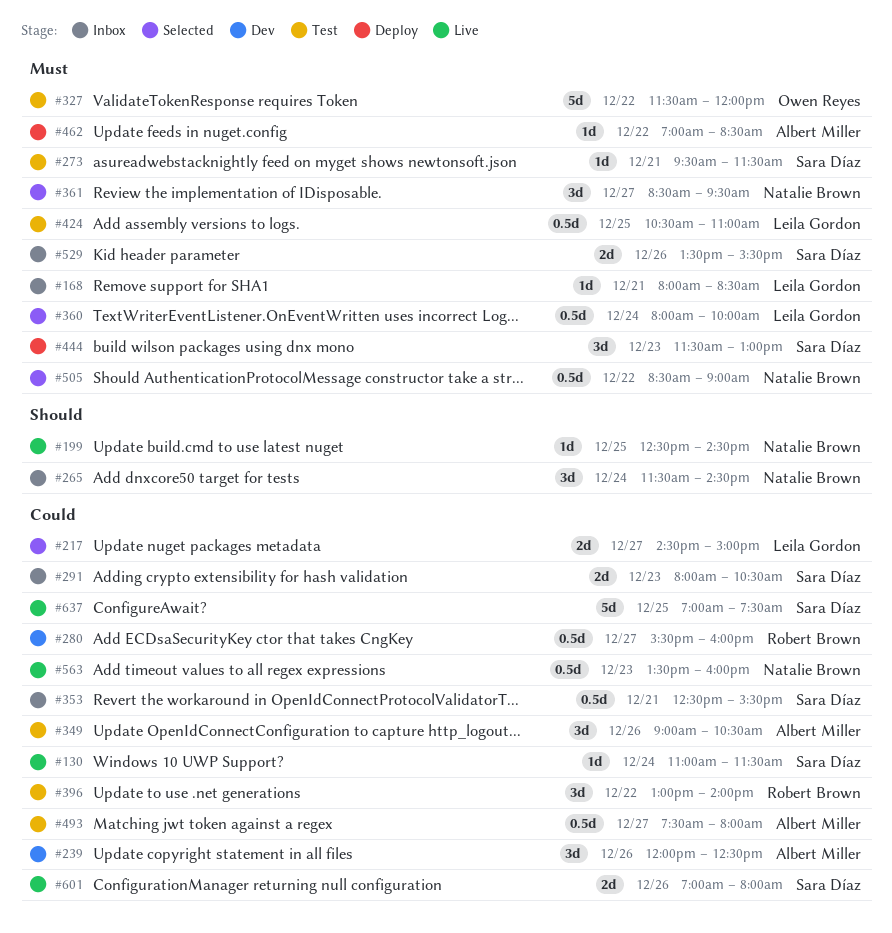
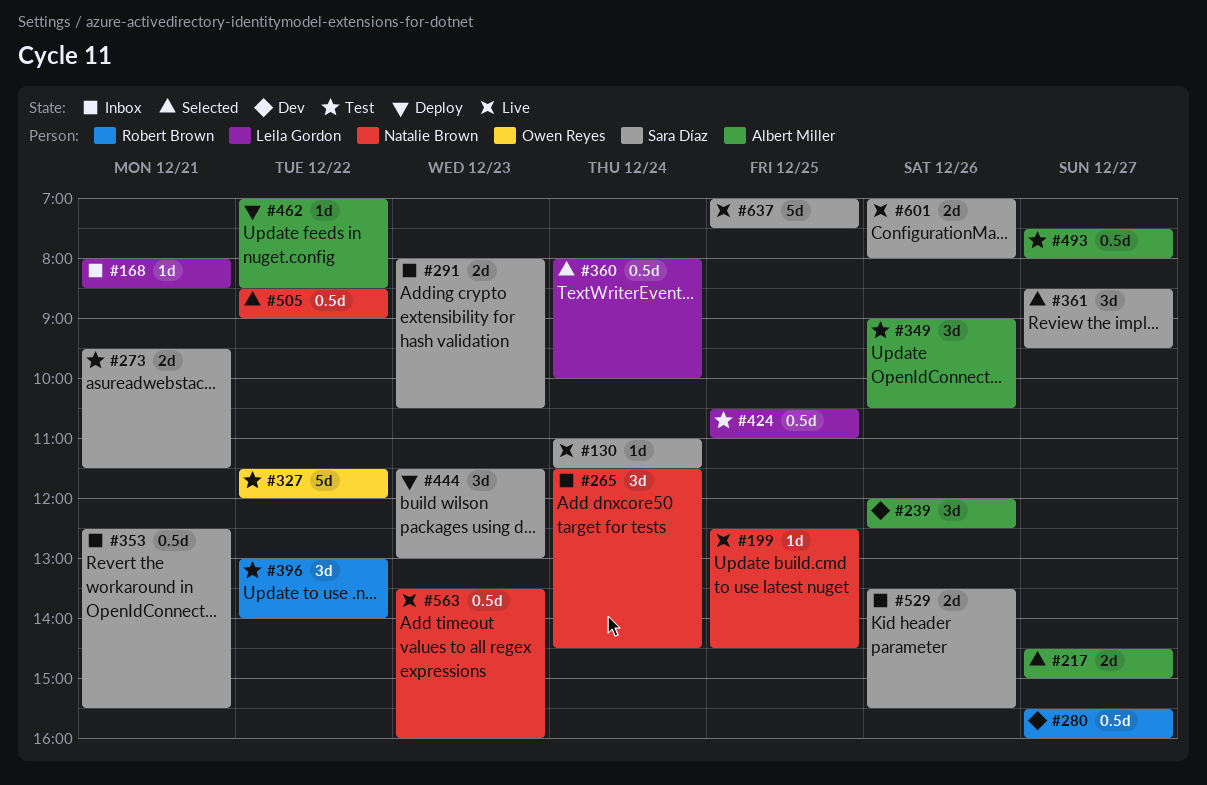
#217, owner: Leila Gordon -> Albert Miller
#273, estimate: 1d -> 2d
#361, owner: Natalie Brown -> Sara Díaz

